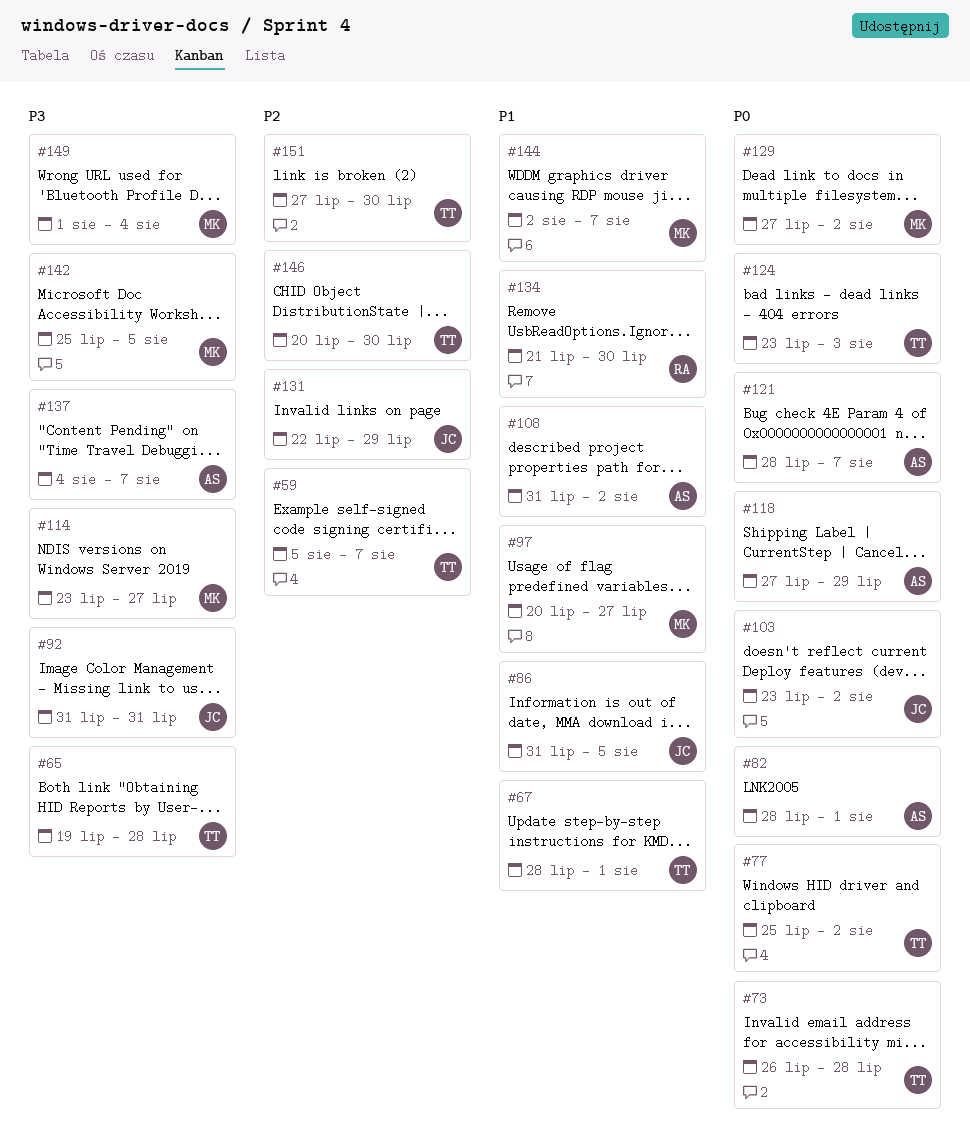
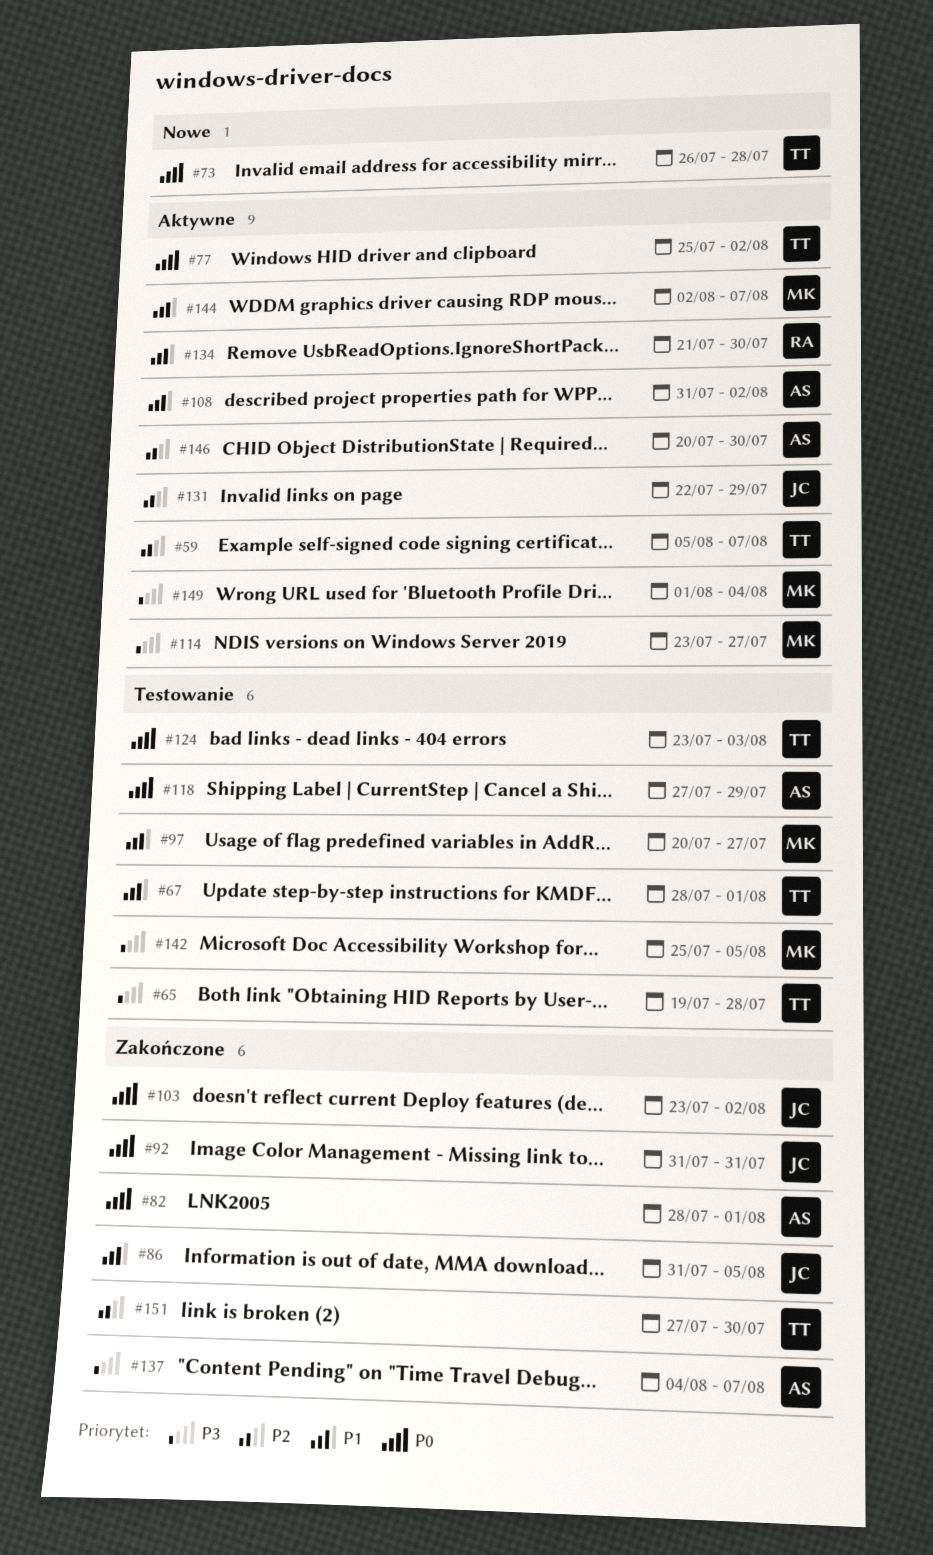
#92, priority: P3 -> P0
#121: present -> none
#129: present -> none
#146, owner: TT -> AS

